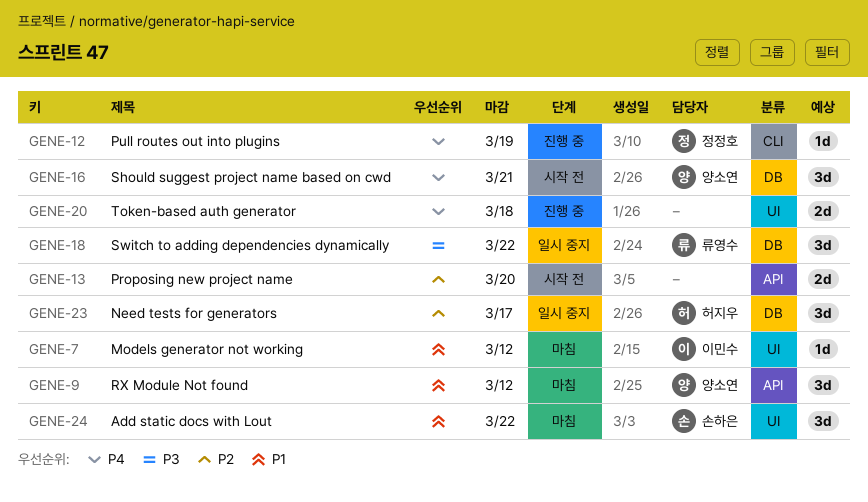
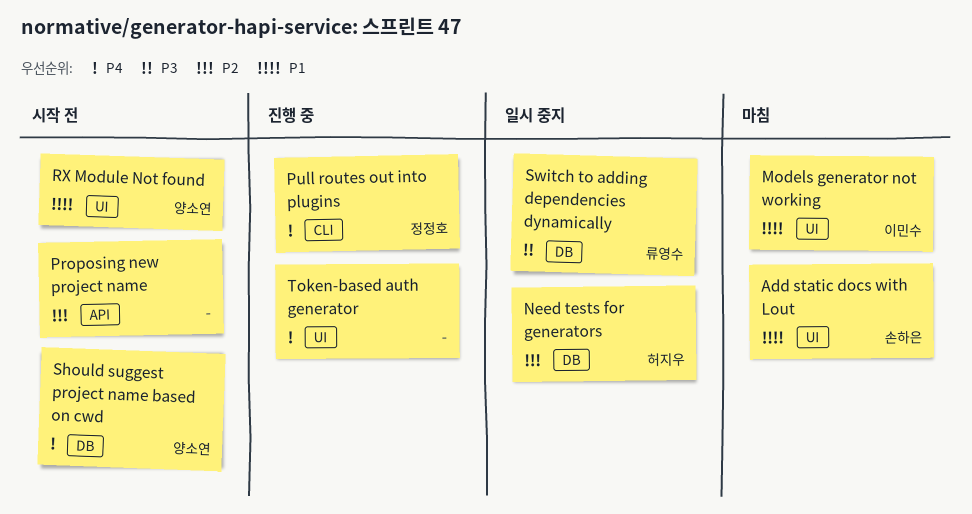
RX Module Not found, status: 마침 -> 시작 전
RX Module Not found, label: API -> UI

